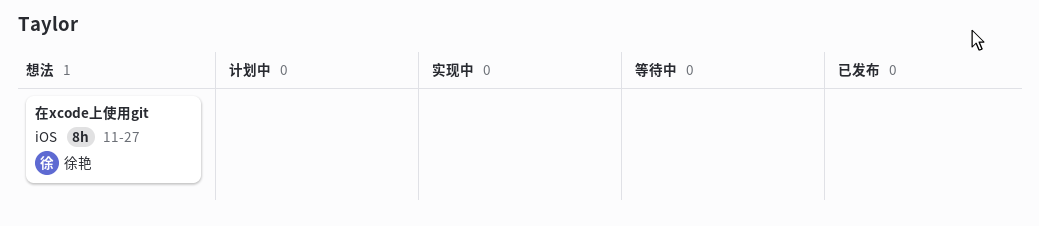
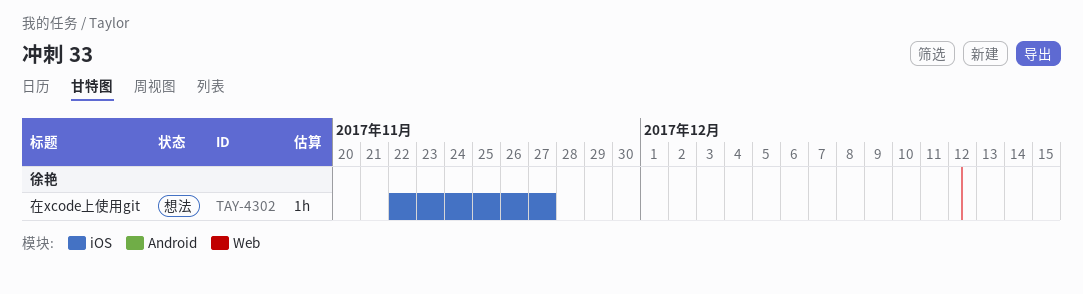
在xcode上使用git, estimate: 8h -> 1h

